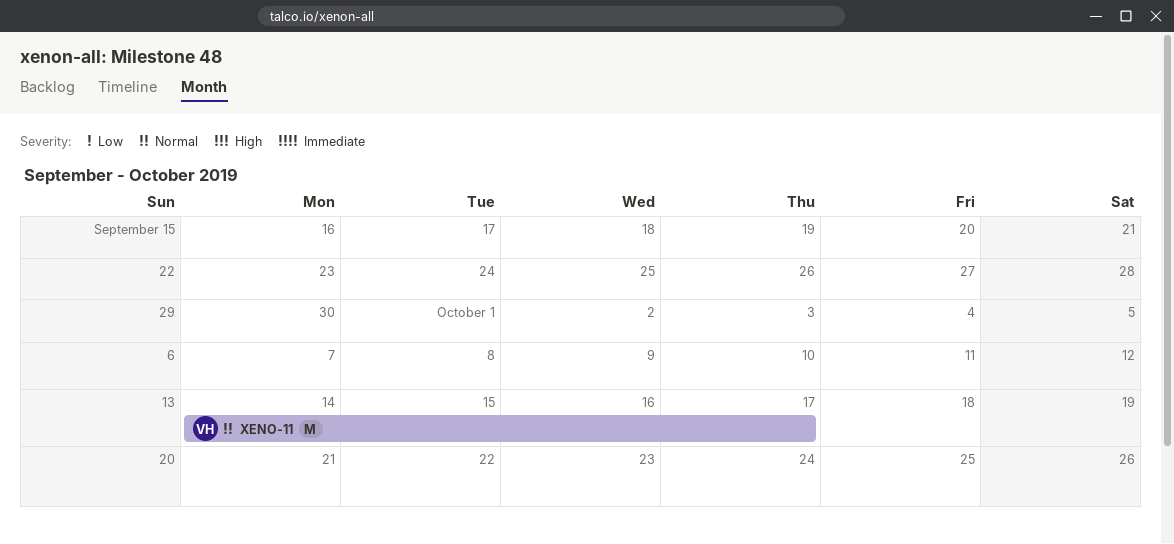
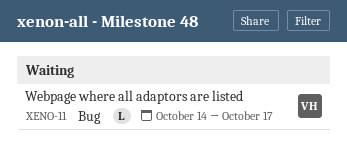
XENO-11, estimate: M -> L

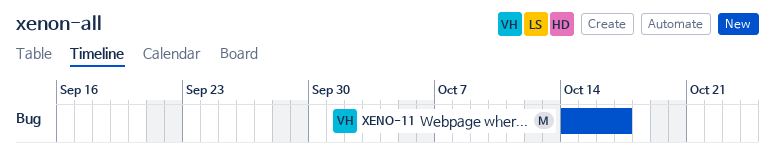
XENO-11, estimate: L -> M

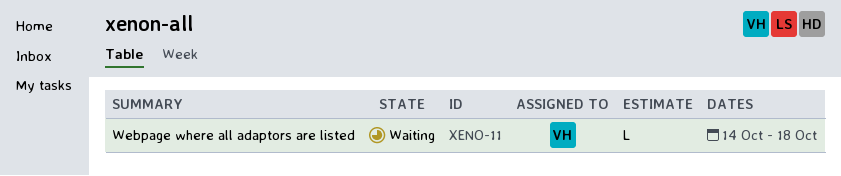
XENO-11, estimate: M -> L
XENO-11, due: Oct 17 -> Oct 18

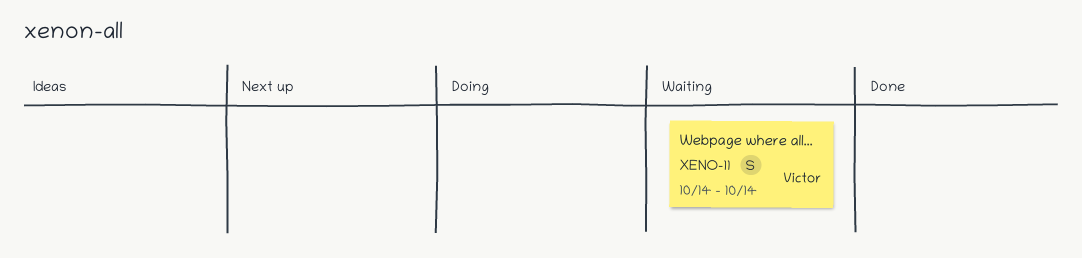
XENO-11, estimate: L -> S
XENO-11, due: Oct 18 -> Oct 14

